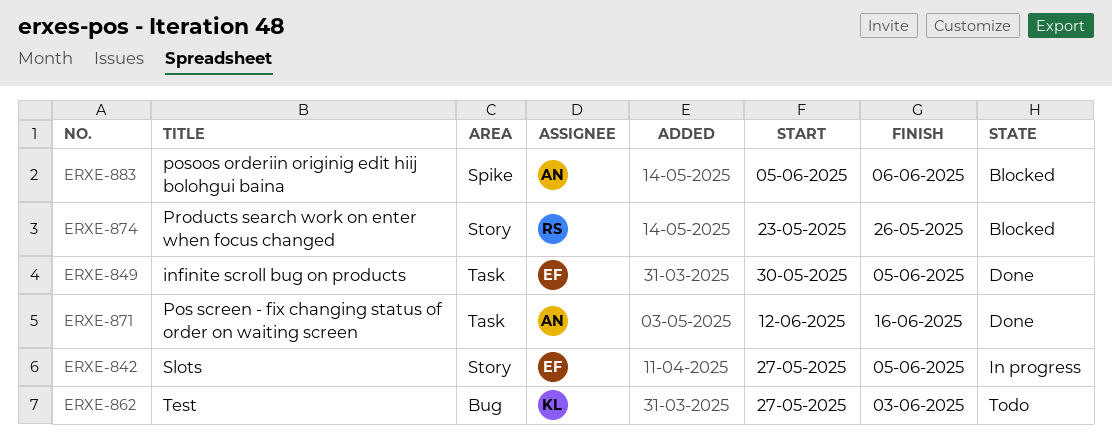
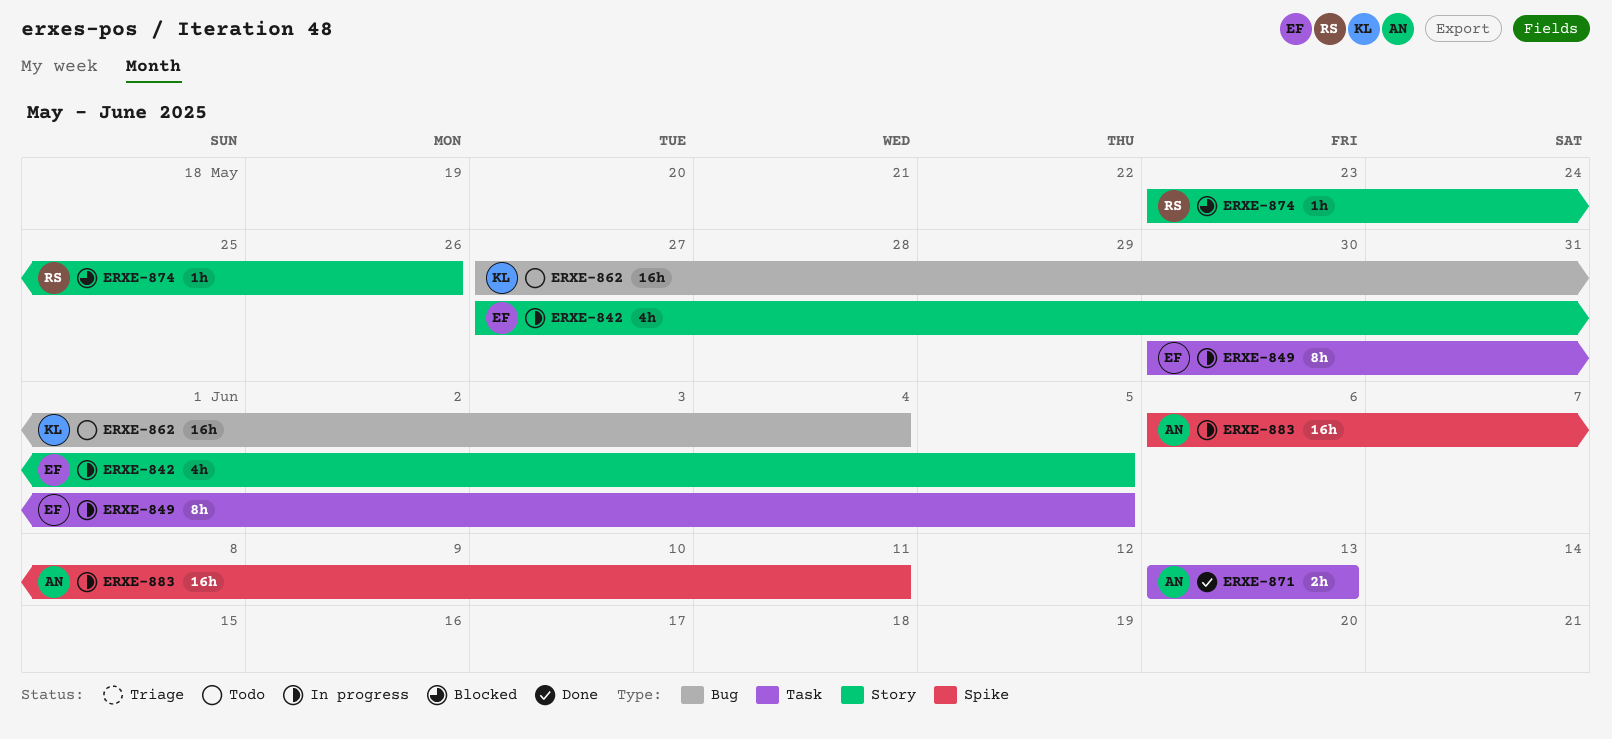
ERXE-849, status: Done -> In progress
ERXE-862, due: Jun 3 -> Jun 4
ERXE-871, start: Jun 12 -> Jun 13
ERXE-871, due: Jun 16 -> Jun 13
ERXE-883, status: Blocked -> In progress
ERXE-883, start: Jun 5 -> Jun 6
ERXE-883, due: Jun 6 -> Jun 11

